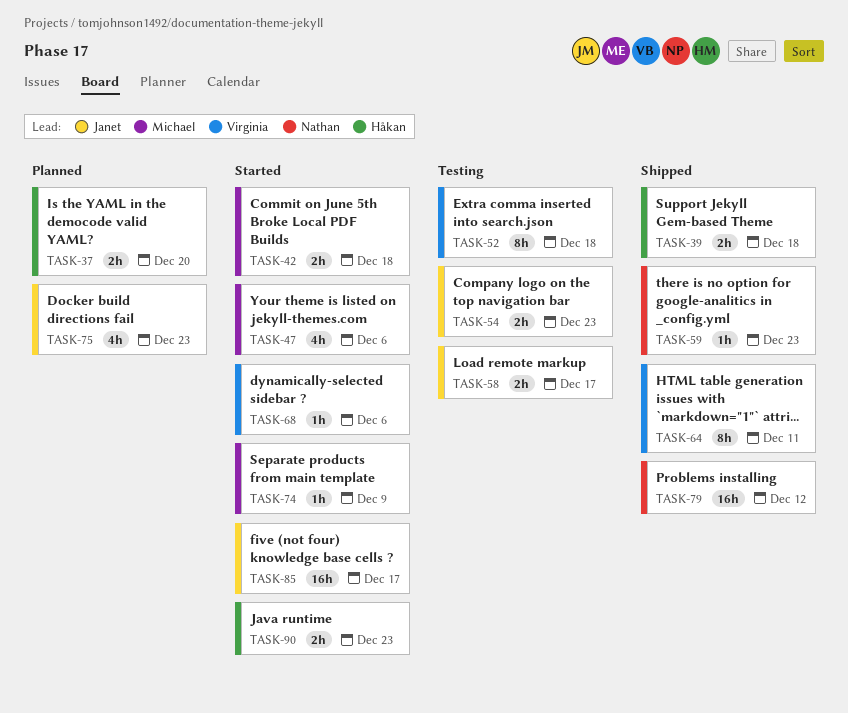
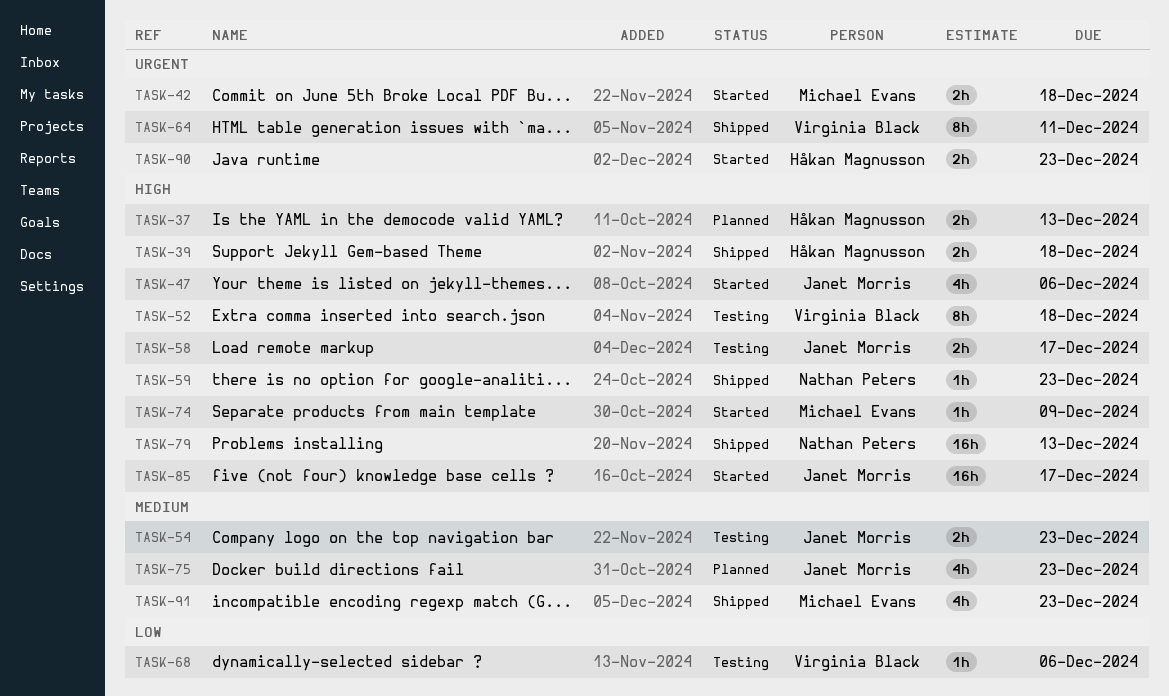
TASK-37, due: Dec 20 -> Dec 13
TASK-47, owner: Michael Evans -> Janet Morris
TASK-68, status: Started -> Testing
TASK-79, due: Dec 12 -> Dec 13
TASK-91: none -> present

